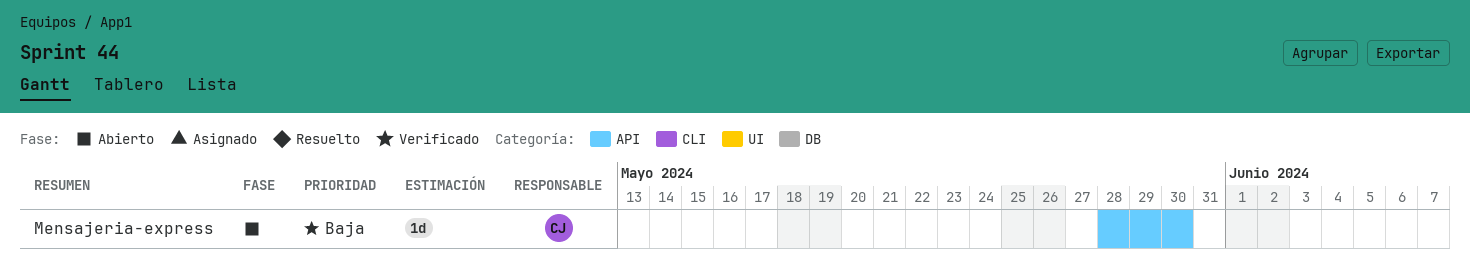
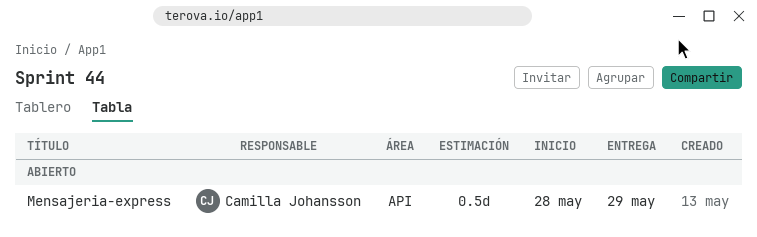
Mensajeria-express, estimate: 1d -> 0.5d
Mensajeria-express, due: May 30 -> May 29

